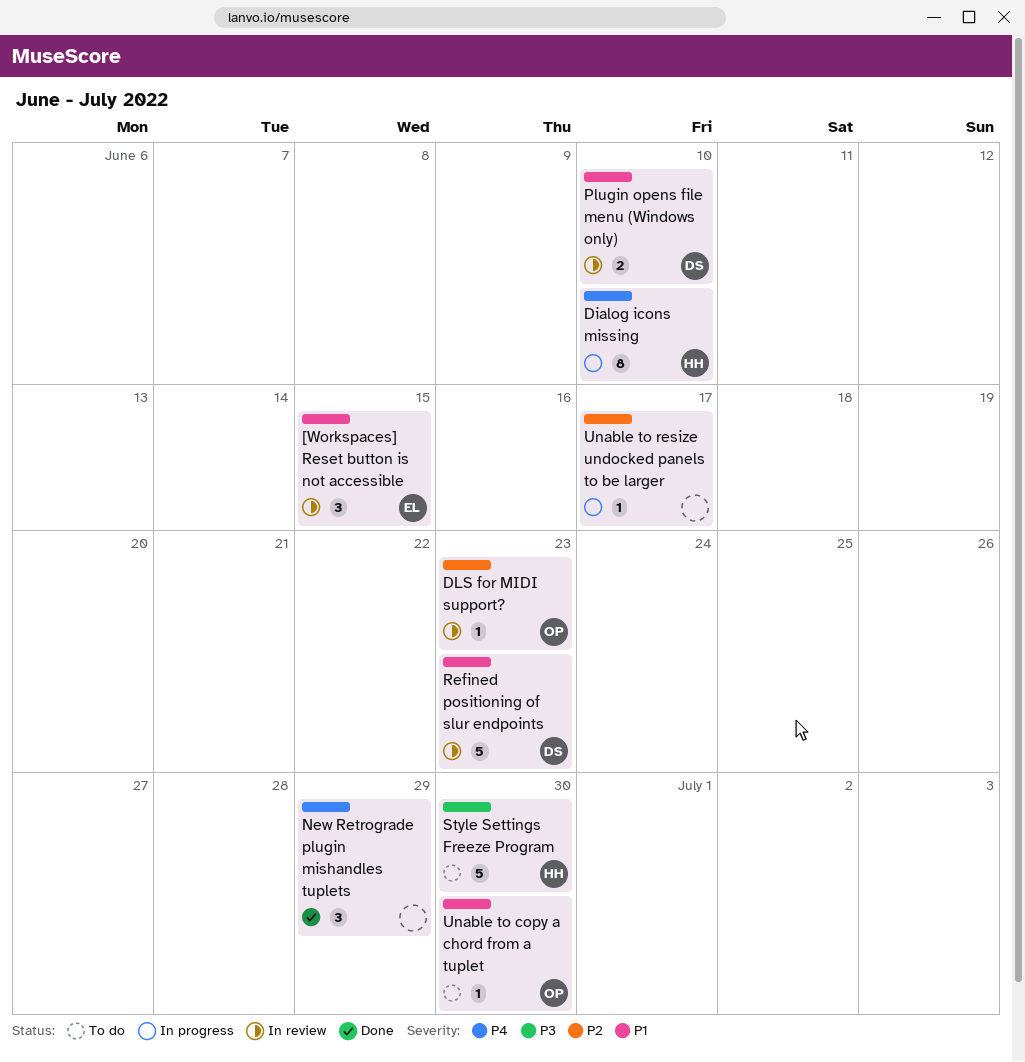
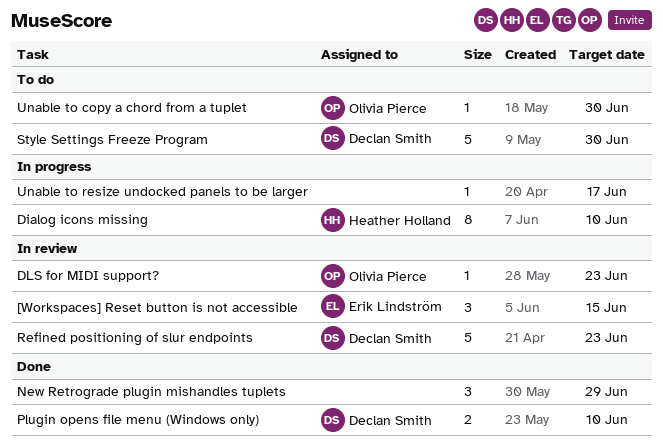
Plugin opens file menu (Windows only), status: In review -> Done
Style Settings Freeze Program, owner: Heather Holland -> Declan Smith

